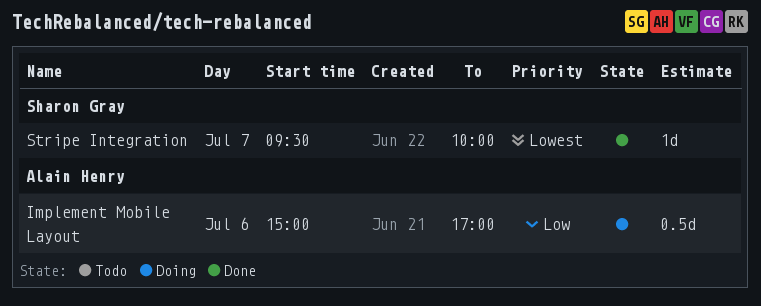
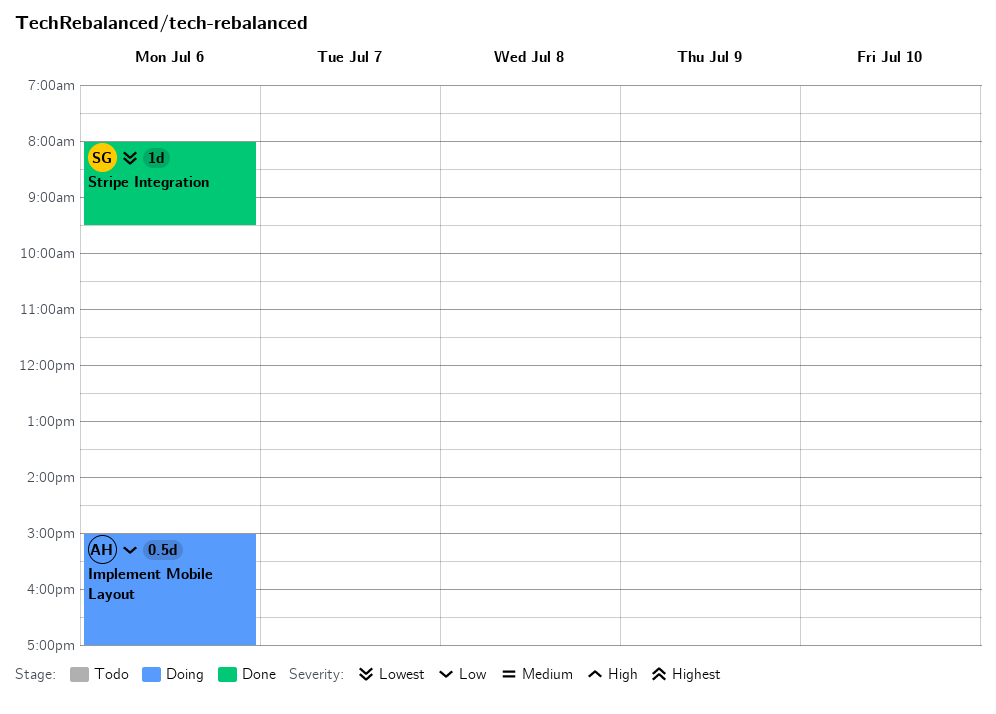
Stripe Integration, day: Jul 7 -> Jul 6
Stripe Integration, begins: 09:30 -> 08:00
Stripe Integration, ends: 10:00 -> 09:30

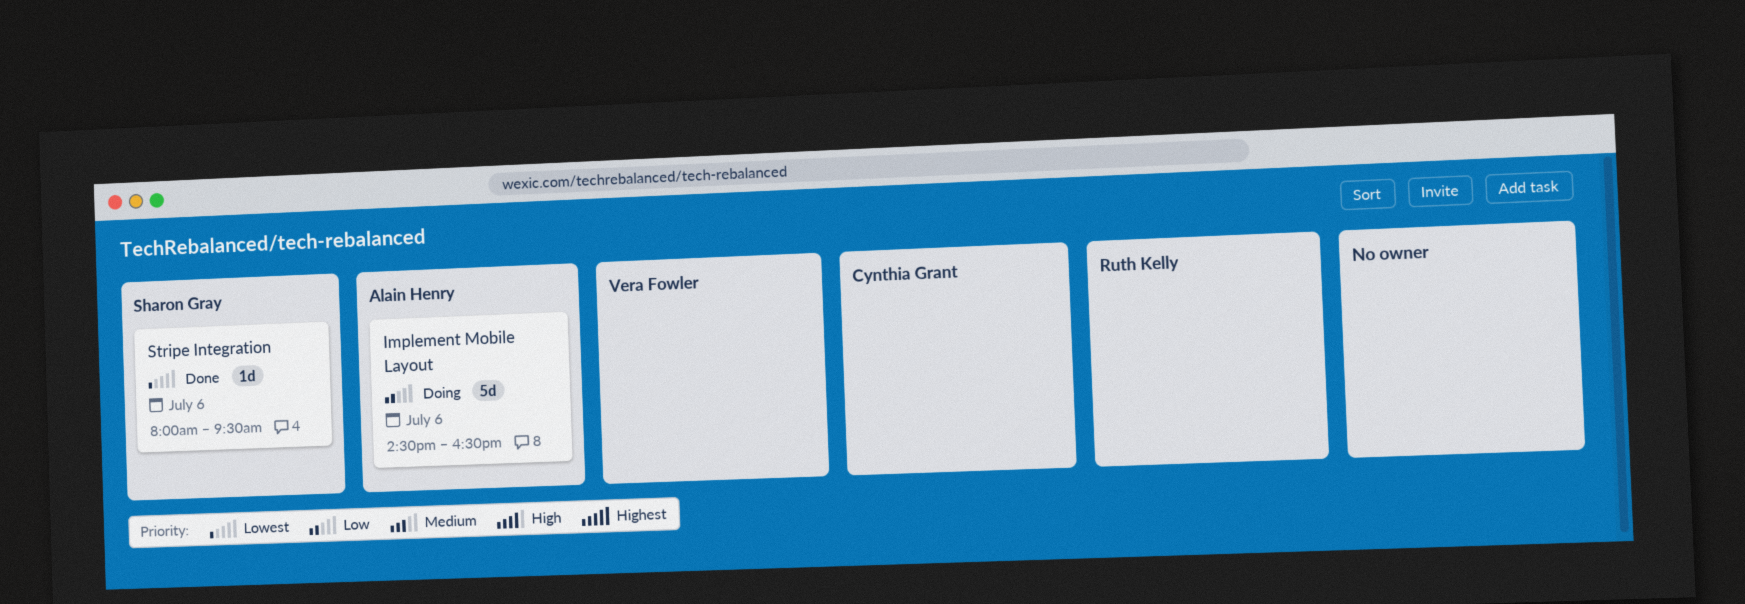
Implement Mobile Layout, estimate: 0.5d -> 5d
Implement Mobile Layout, begins: 15:00 -> 14:30
Implement Mobile Layout, ends: 17:00 -> 16:30

